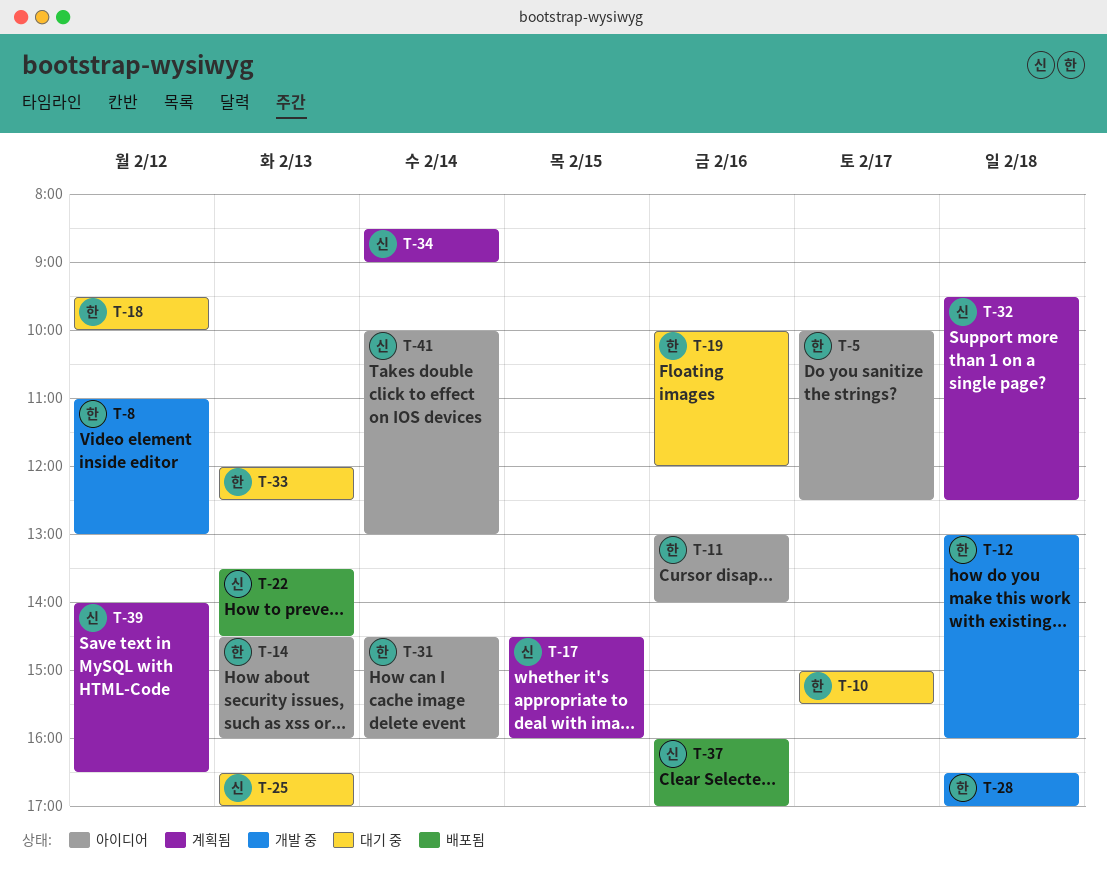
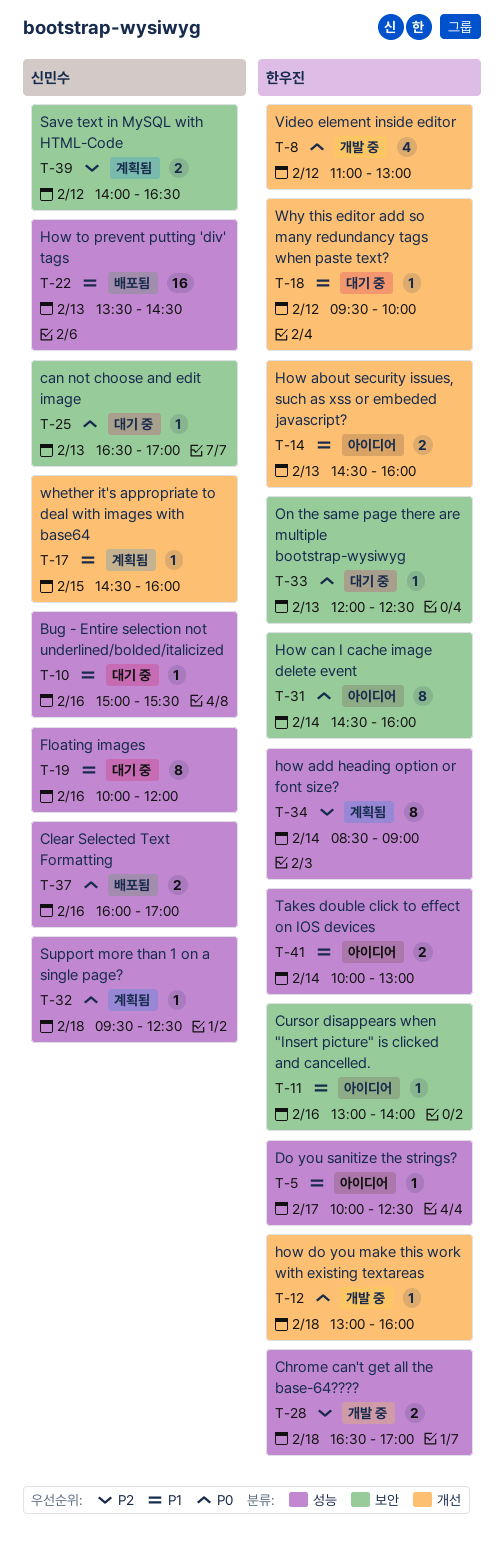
T-10, owner: 한우진 -> 신민수
T-10, day: Feb 17 -> Feb 16
T-19, owner: 한우진 -> 신민수
T-34, owner: 신민수 -> 한우진
T-41, owner: 신민수 -> 한우진

